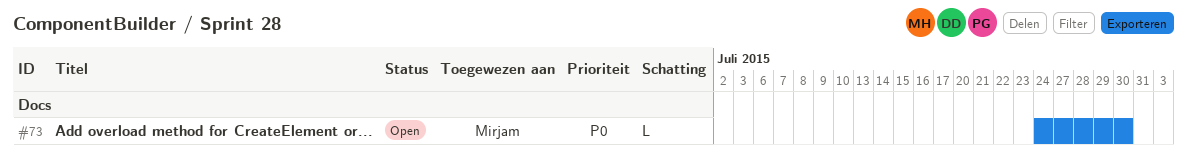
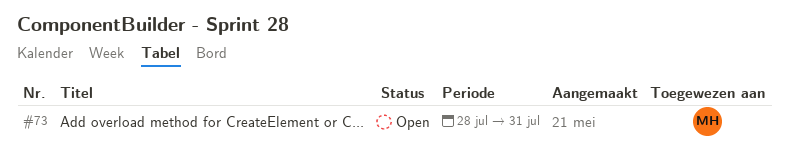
#73, start: Jul 24 -> Jul 28
#73, due: Jul 30 -> Jul 31

